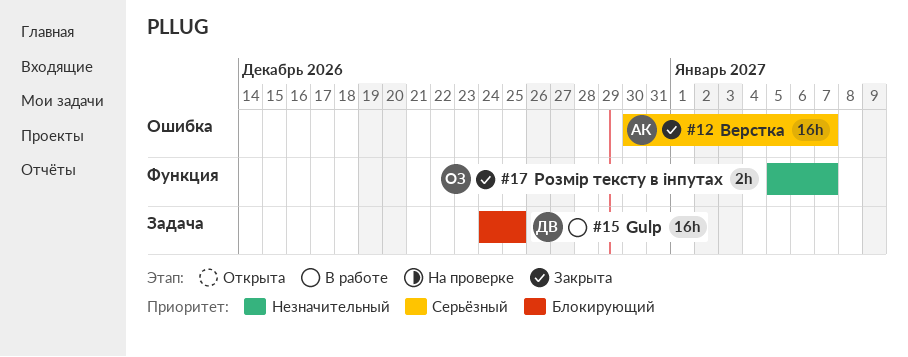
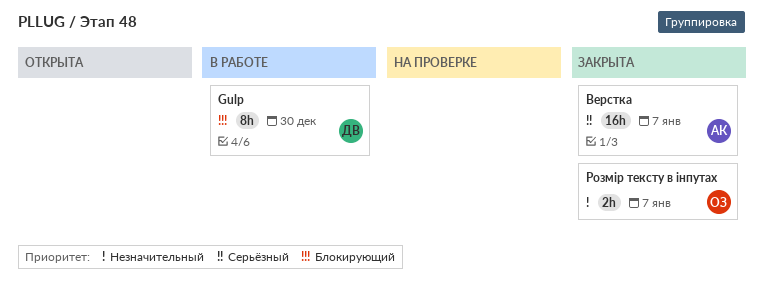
Gulp, estimate: 16h -> 8h
Gulp, due: Dec 25 -> Dec 30

